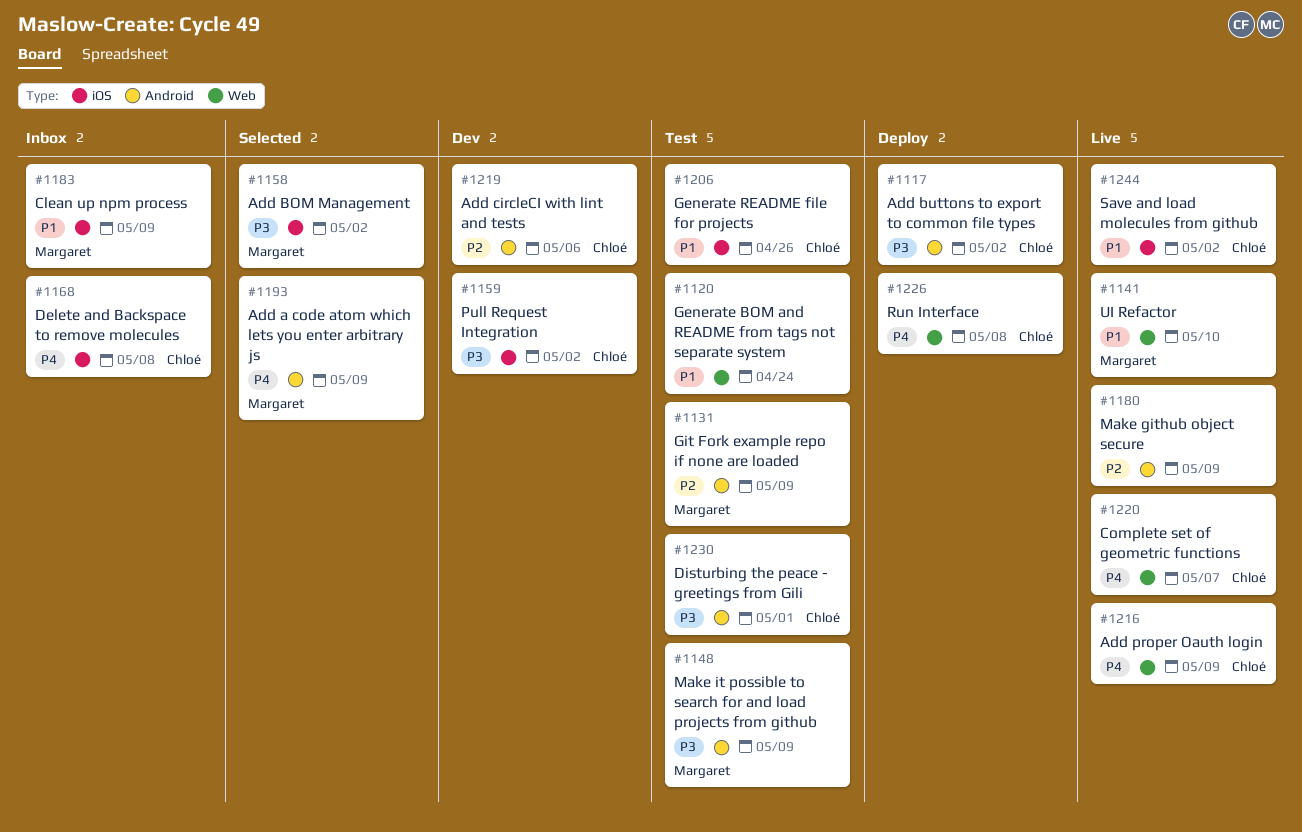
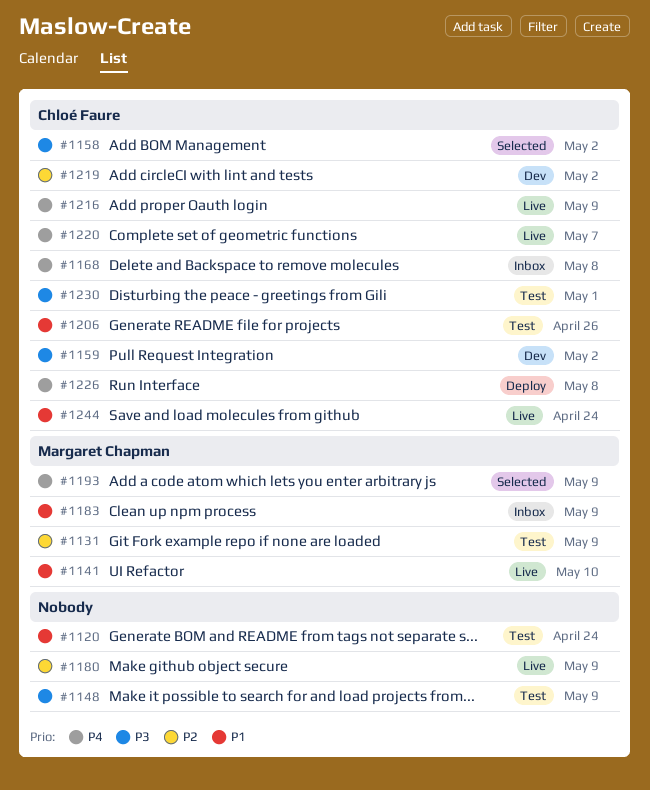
#1117: present -> none
#1148, owner: Margaret Chapman -> none
#1158, owner: Margaret Chapman -> Chloé Faure
#1219, due: May 6 -> May 2
#1244, due: May 2 -> Apr 24

